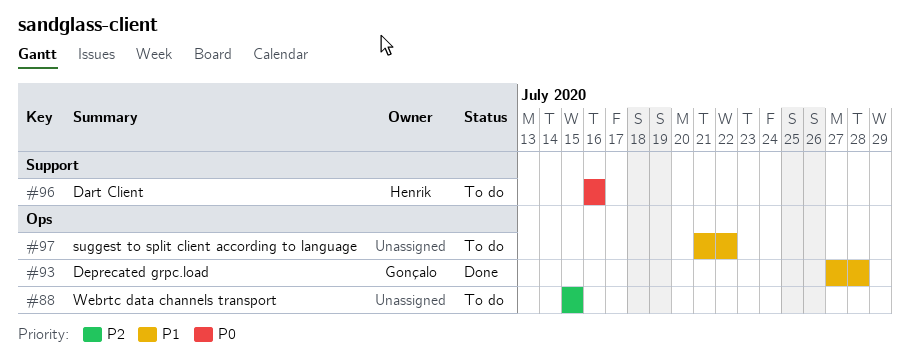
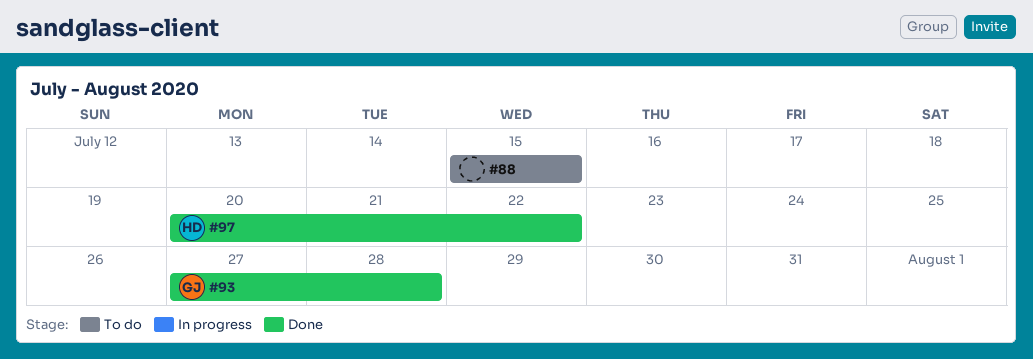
#96: present -> none
#97, status: To do -> Done
#97, owner: none -> Henrik
#97, start: Jul 21 -> Jul 20

